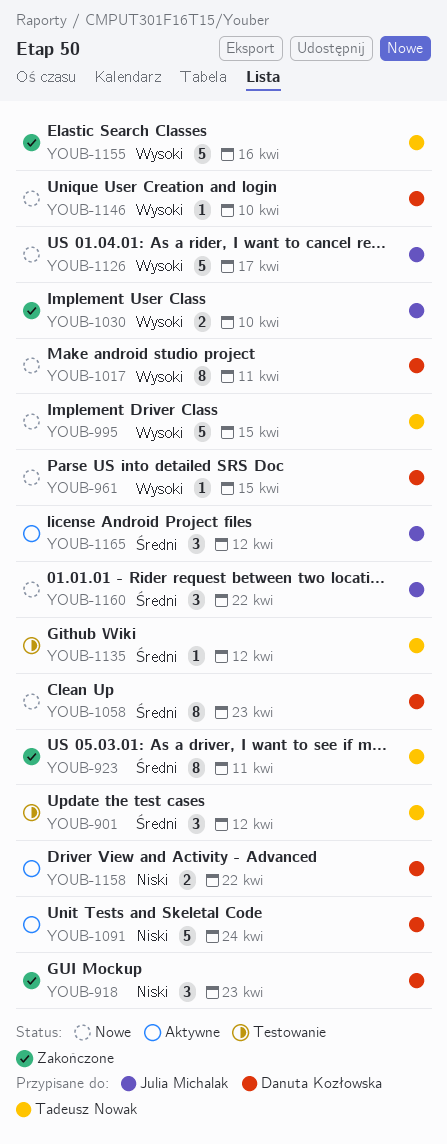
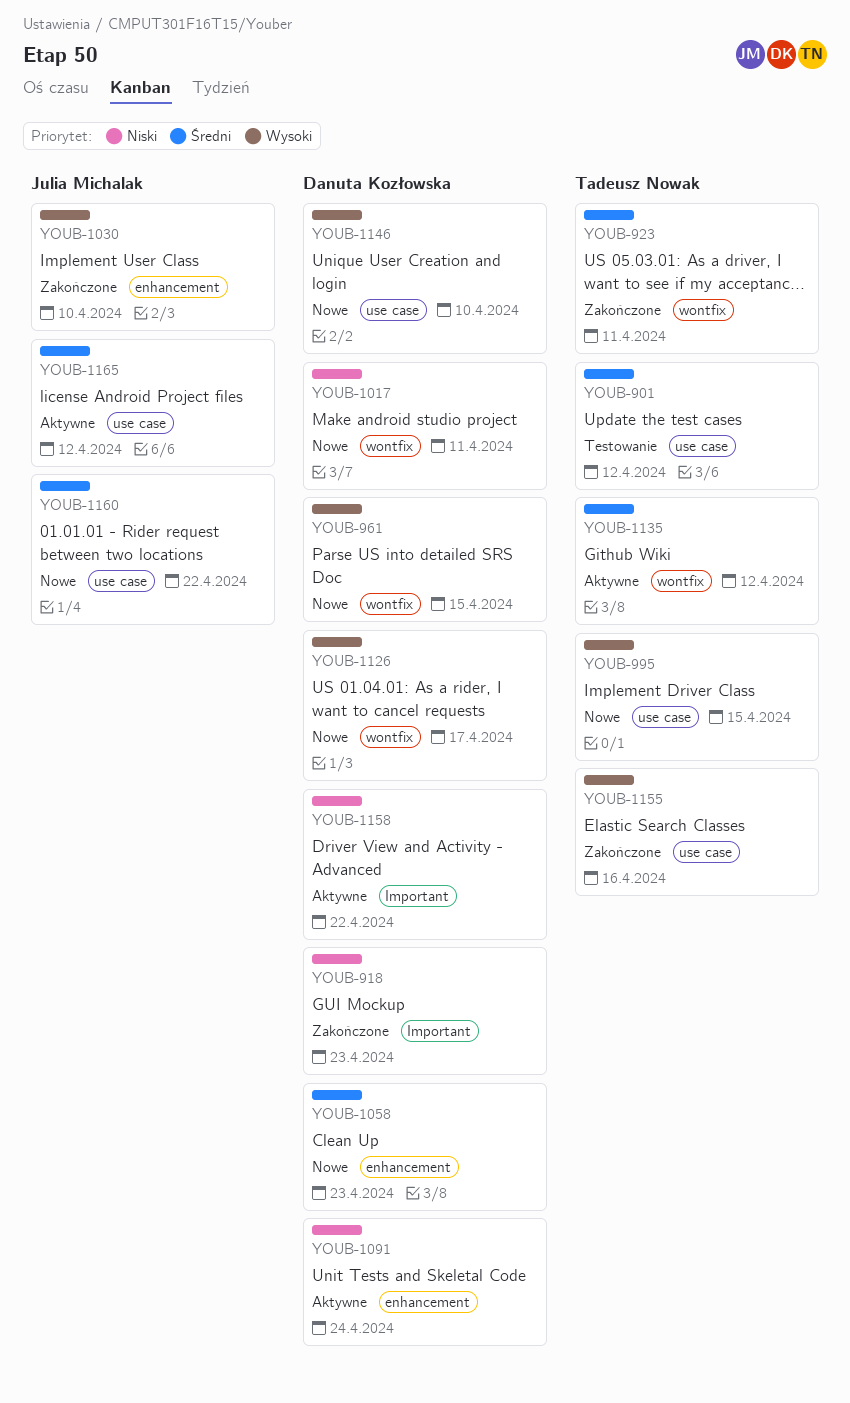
YOUB-1017, priority: Wysoki -> Niski
YOUB-1126, owner: Julia Michalak -> Danuta Kozłowska
YOUB-1135, status: Testowanie -> Aktywne

